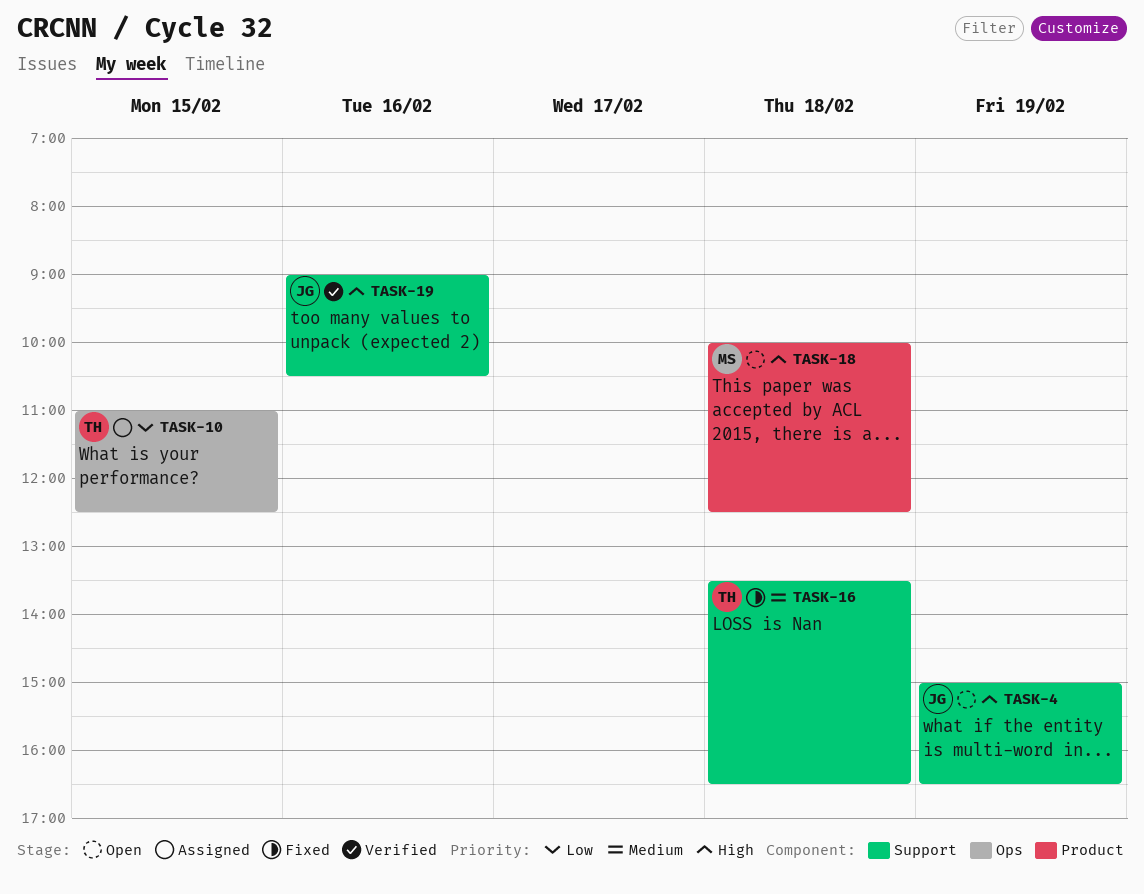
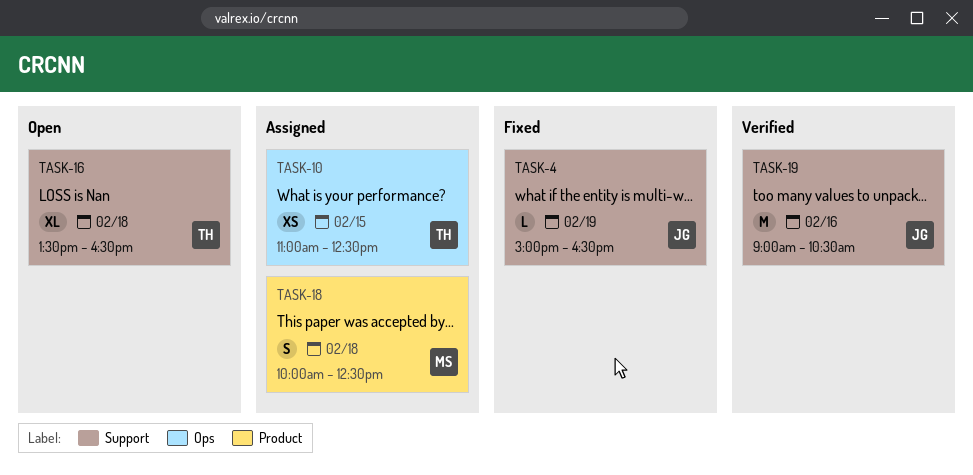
TASK-4, status: Open -> Fixed
TASK-16, status: Fixed -> Open
TASK-18, status: Open -> Assigned

